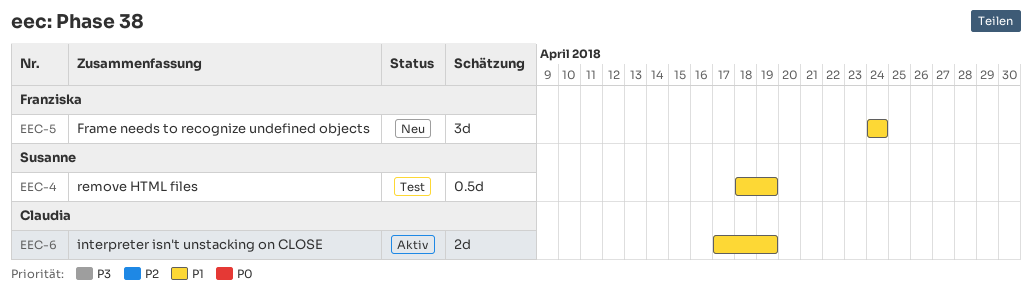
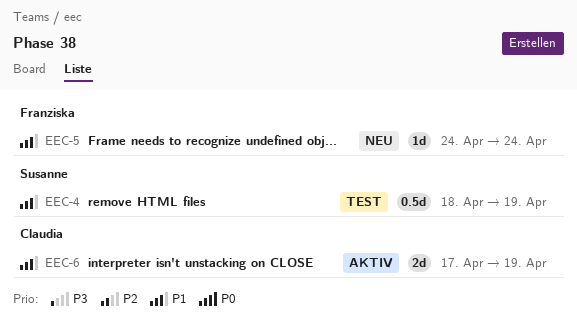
EEC-5, estimate: 3d -> 1d

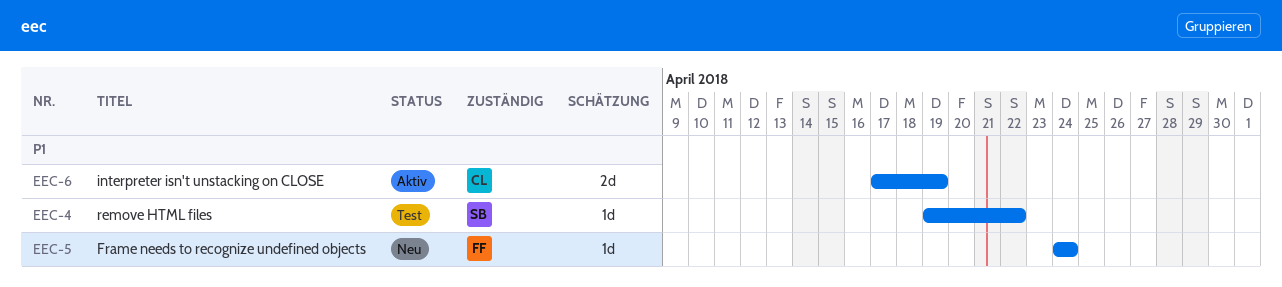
EEC-4, estimate: 0.5d -> 1d
EEC-4, start: Apr 18 -> Apr 19
EEC-4, due: Apr 19 -> Apr 22

